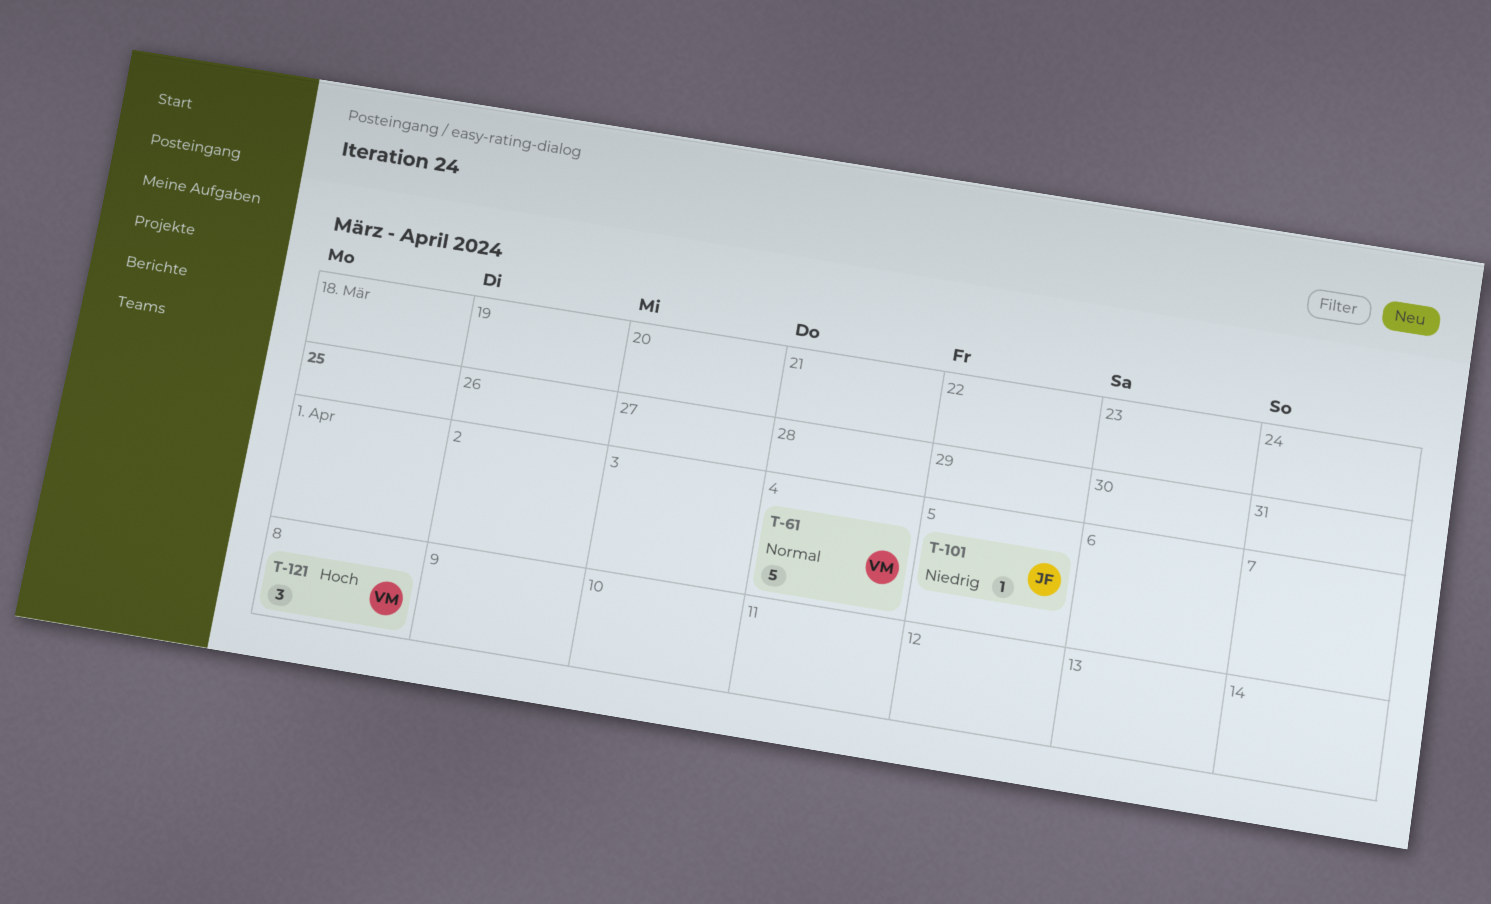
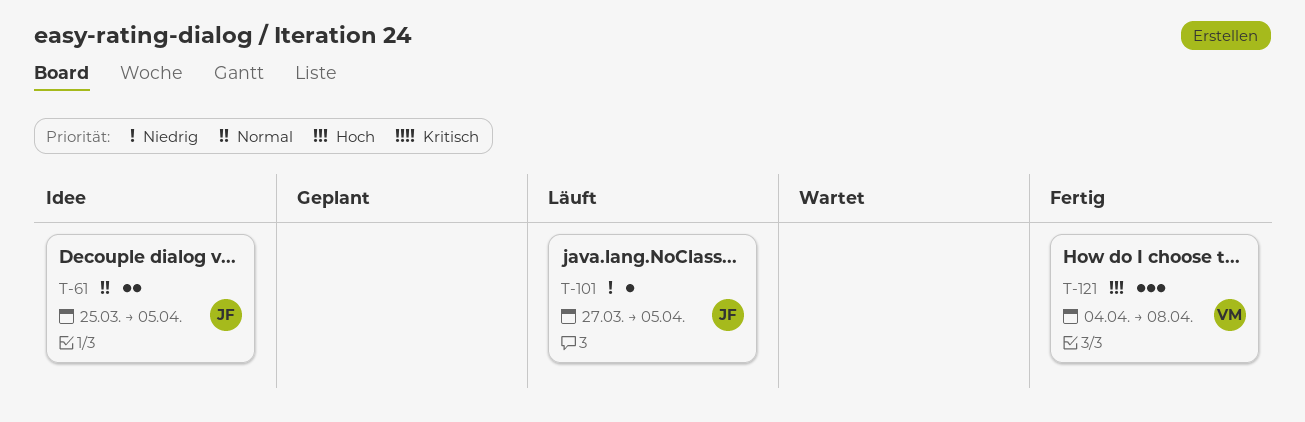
T-61, owner: VM -> JF
T-61, estimate: 5 -> 2
T-61, due: Apr 4 -> Apr 5

